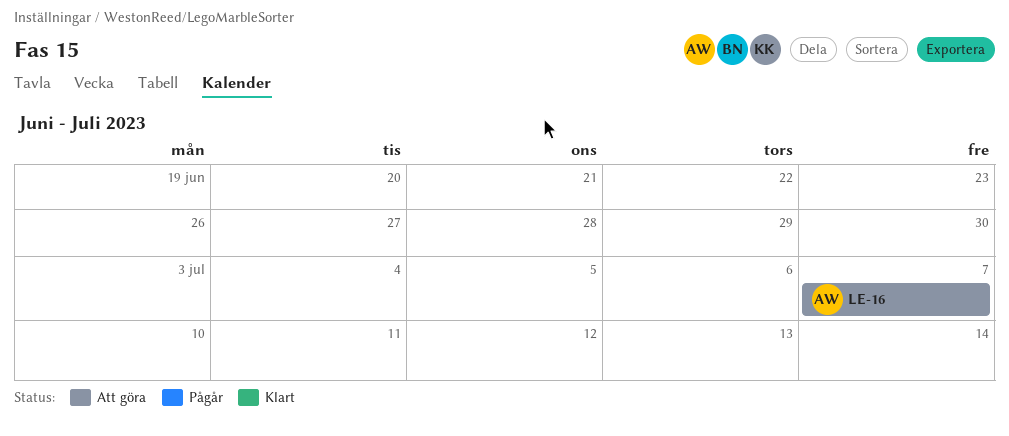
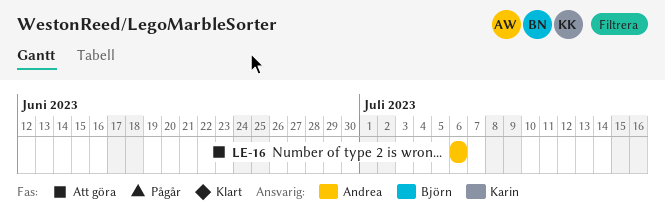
LE-16, start: Jul 7 -> Jul 6
LE-16, due: Jul 7 -> Jul 6

